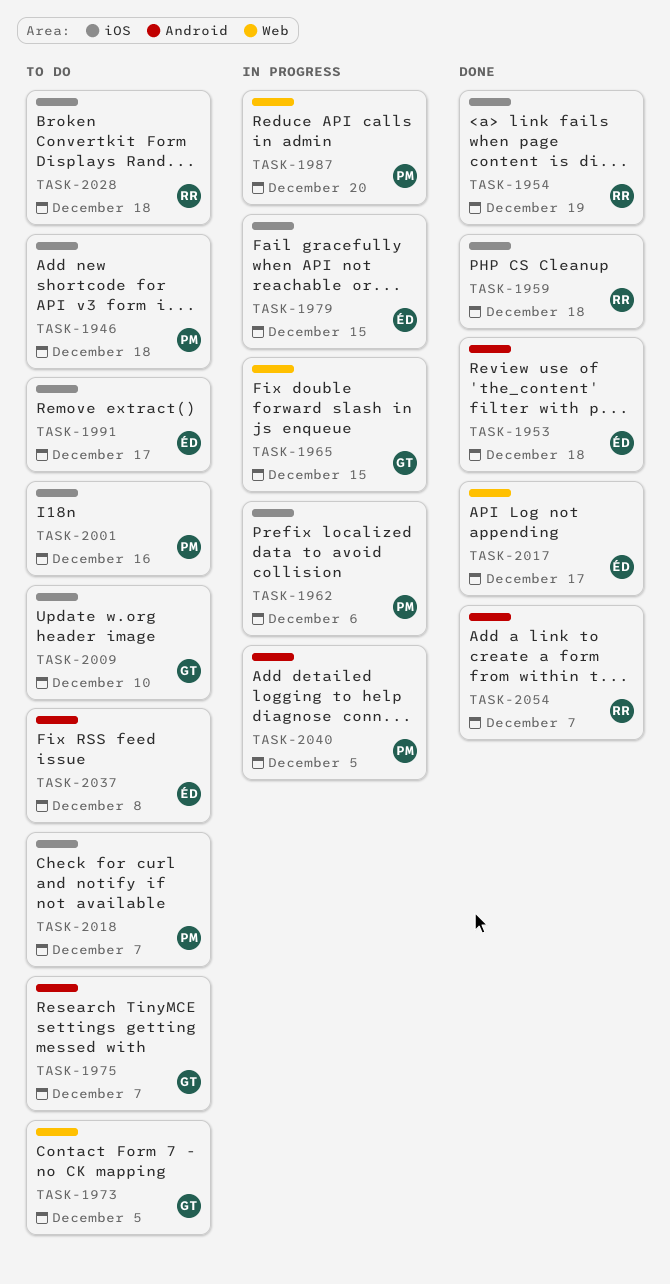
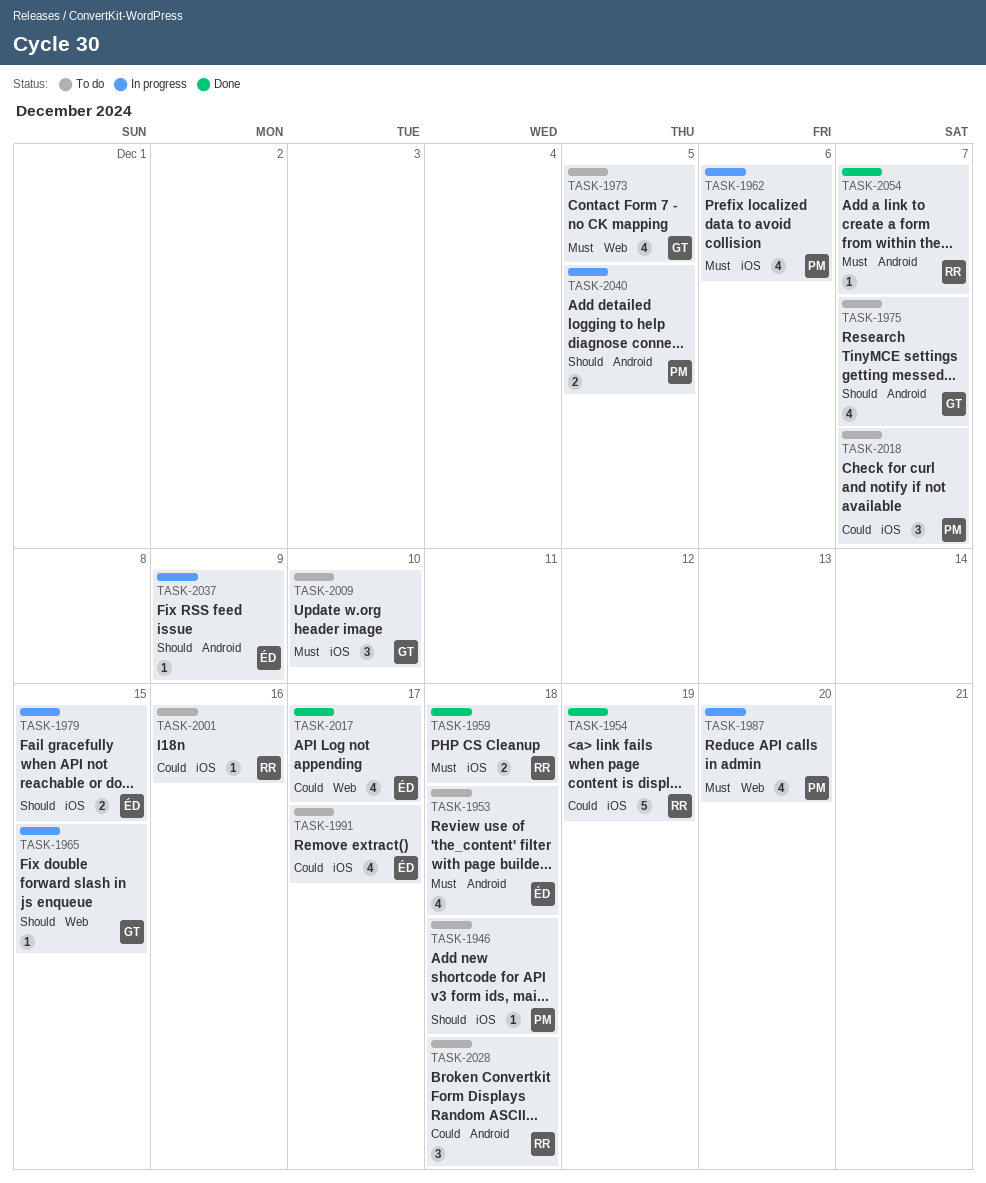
TASK-1953, status: Done -> To do
TASK-2001, owner: PM -> RR
TASK-2028, label: iOS -> Android
TASK-2037, status: To do -> In progress
TASK-2037, due: Dec 8 -> Dec 9

